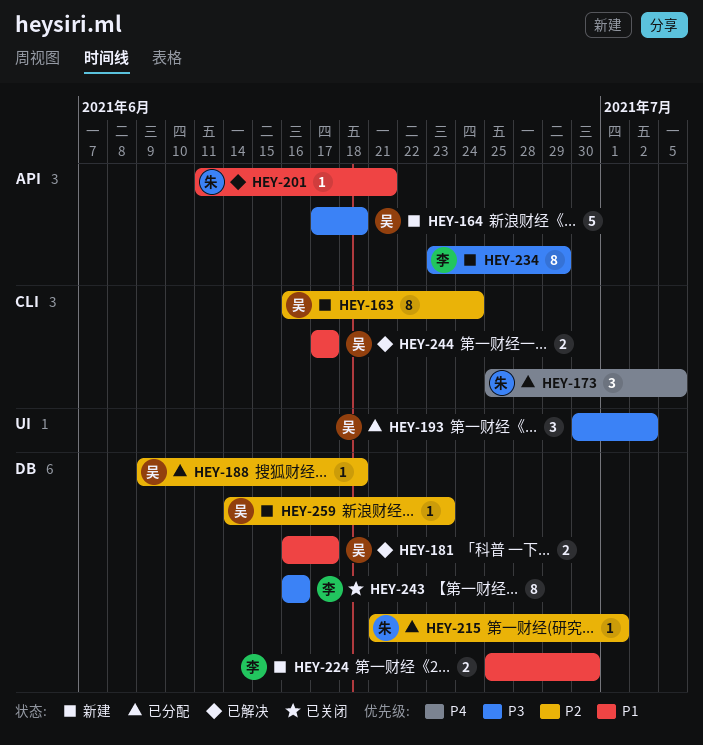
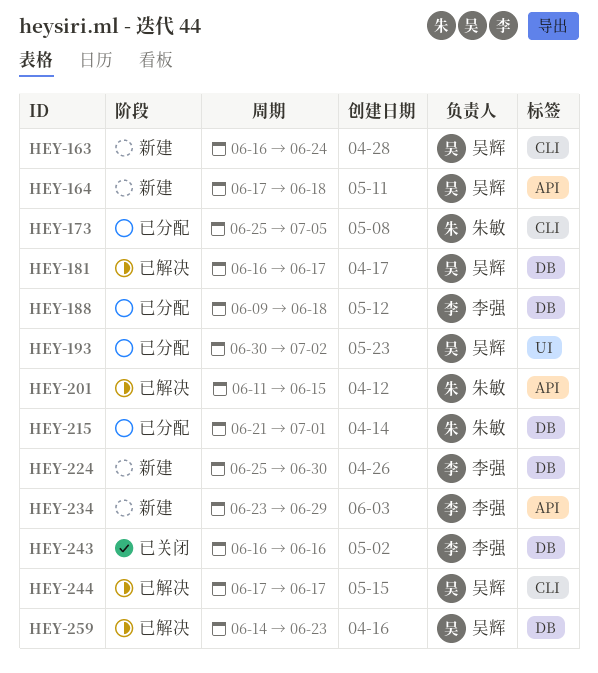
HEY-188, owner: 吴辉 -> 李强
HEY-201, due: Jun 21 -> Jun 15
HEY-259, status: 新建 -> 已解决

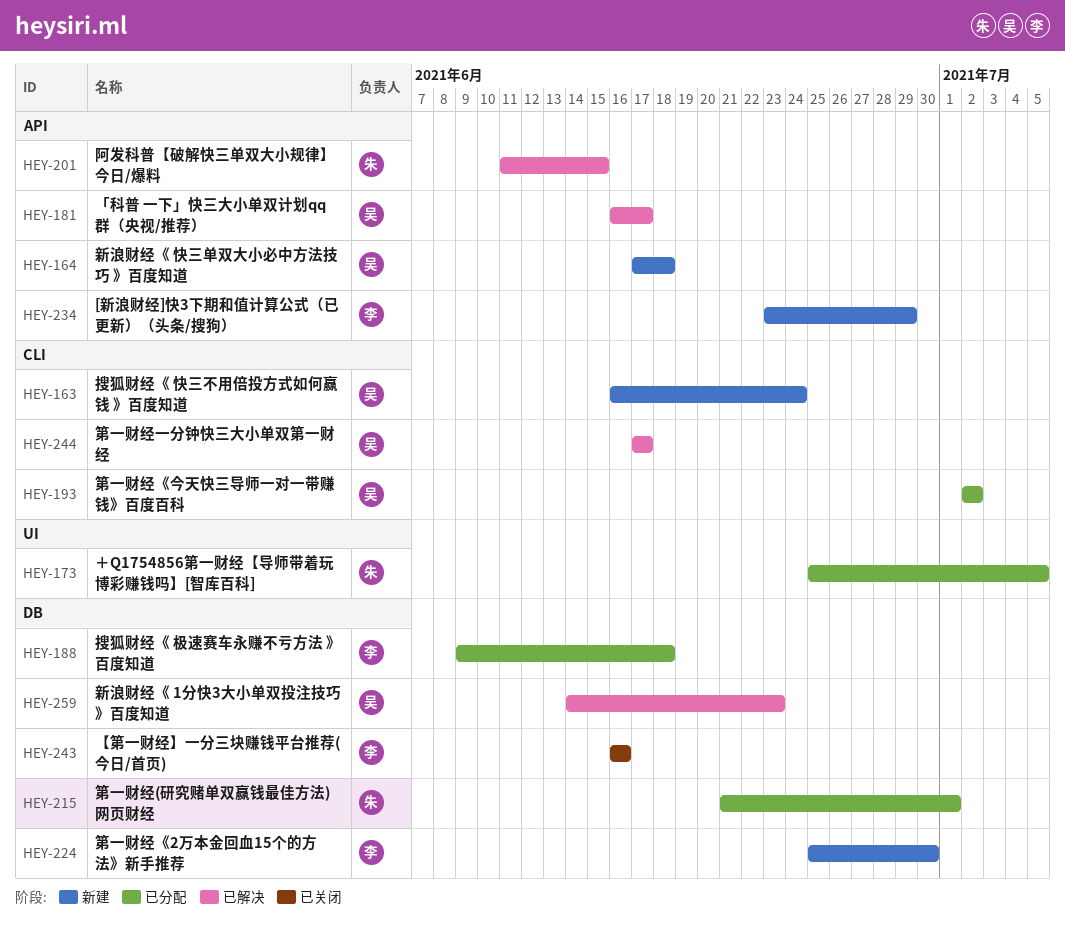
HEY-173, label: CLI -> UI
HEY-181, label: DB -> API
HEY-193, label: UI -> CLI
HEY-193, start: Jun 30 -> Jul 2

